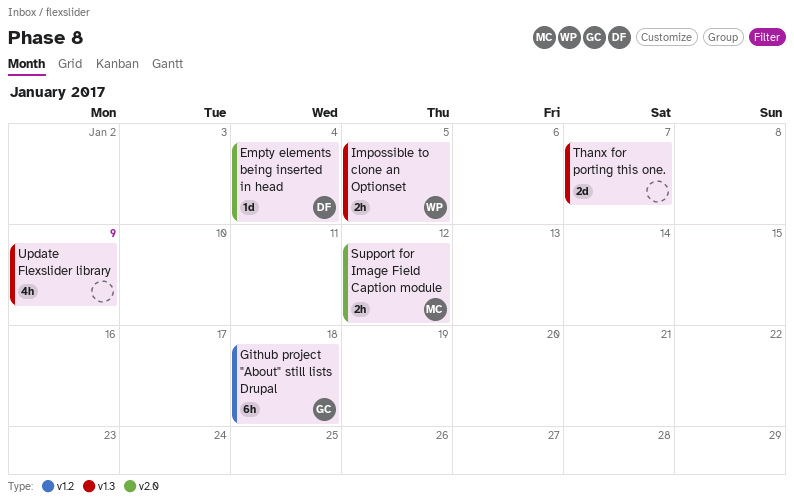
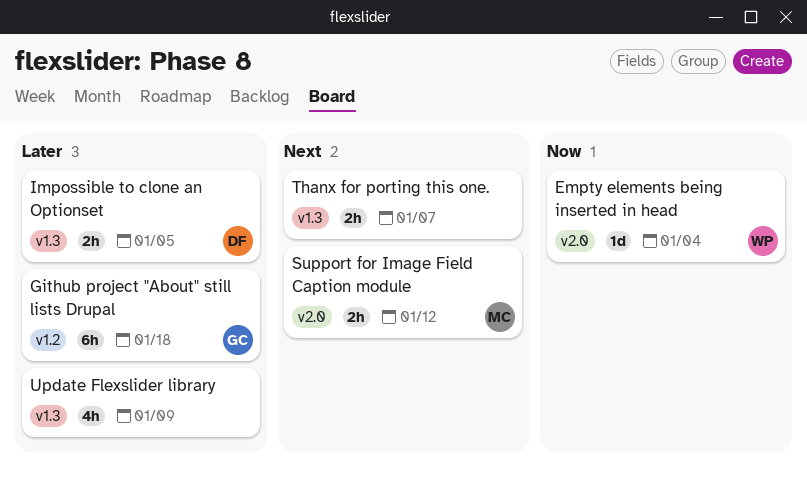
Empty elements being inserted in head, owner: DF -> WP
Impossible to clone an Optionset, owner: WP -> DF
Thanx for porting this one., estimate: 2d -> 2h

